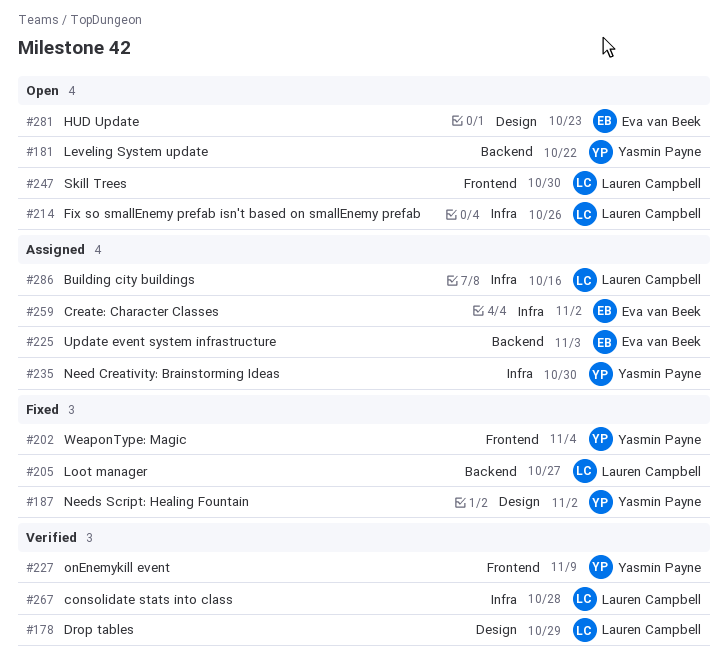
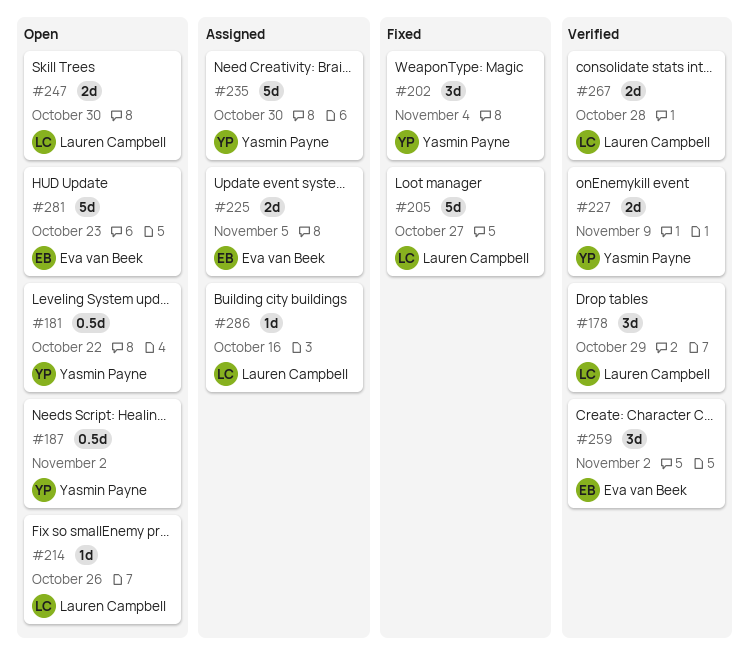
#187, status: Fixed -> Open
#225, due: Nov 3 -> Nov 5
#259, status: Assigned -> Verified

